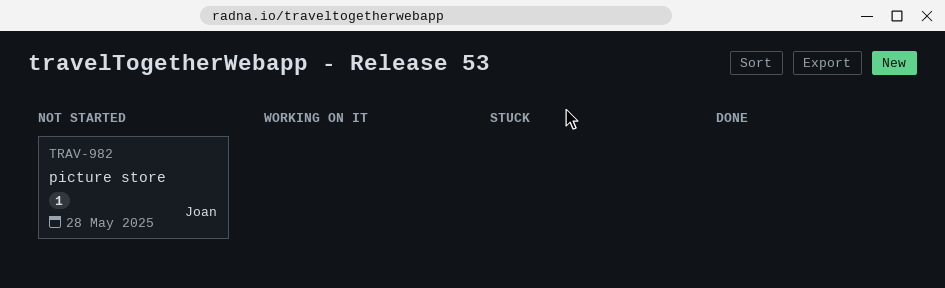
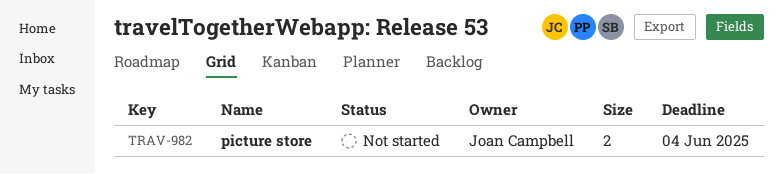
TRAV-982, estimate: 1 -> 2
TRAV-982, due: May 28 -> Jun 4

